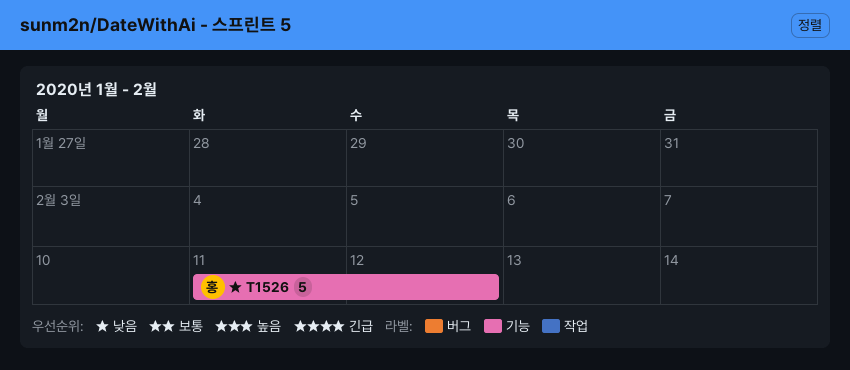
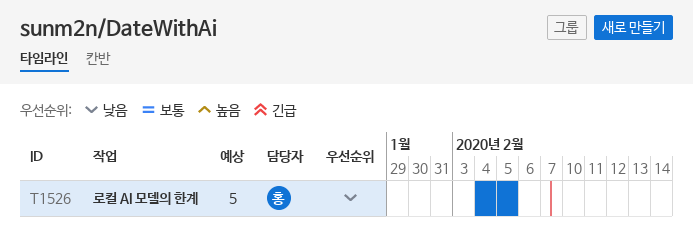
T1526, start: Feb 11 -> Feb 4
T1526, due: Feb 12 -> Feb 5

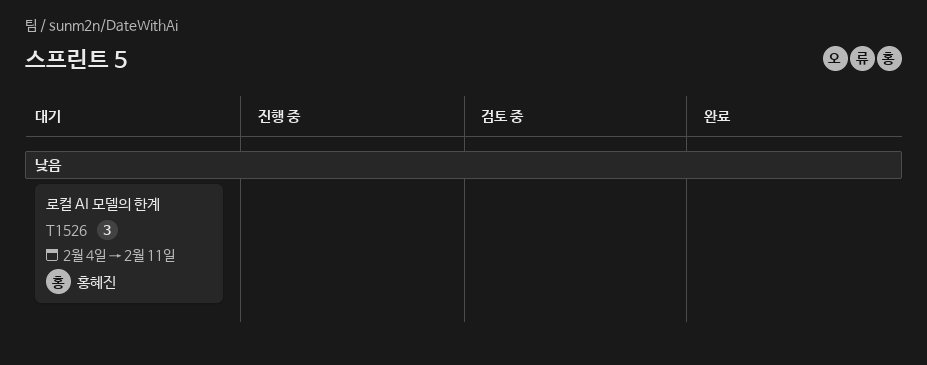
T1526, estimate: 5 -> 3
T1526, due: Feb 5 -> Feb 11

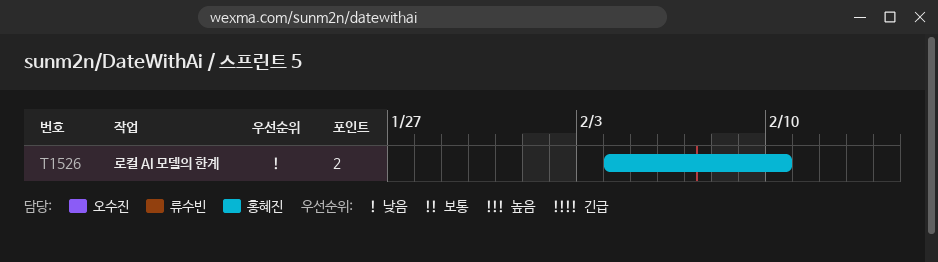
T1526, estimate: 3 -> 2
T1526, due: Feb 11 -> Feb 10

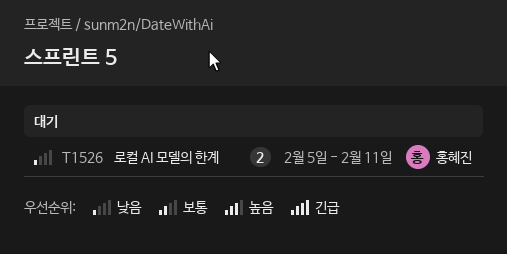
T1526, start: Feb 4 -> Feb 5
T1526, due: Feb 10 -> Feb 11

